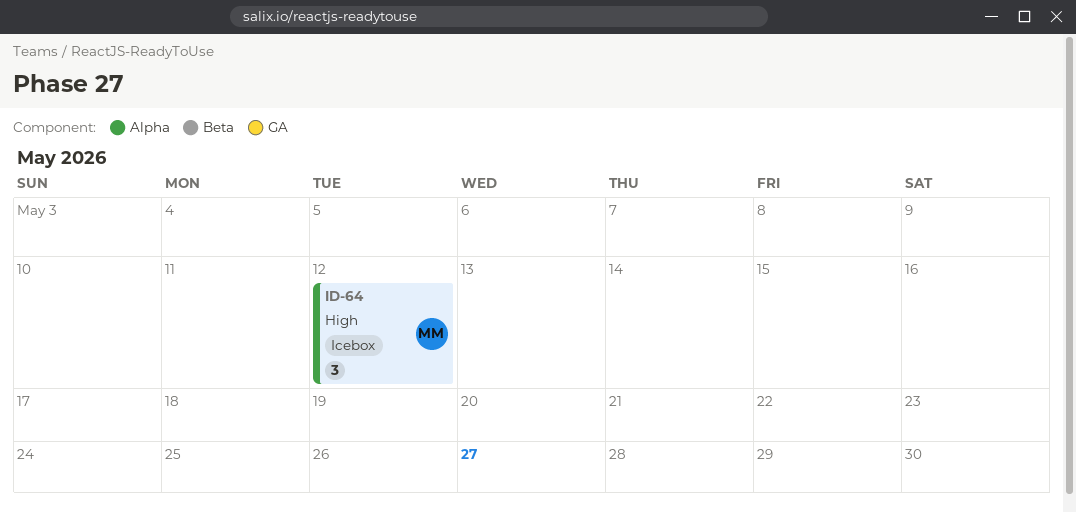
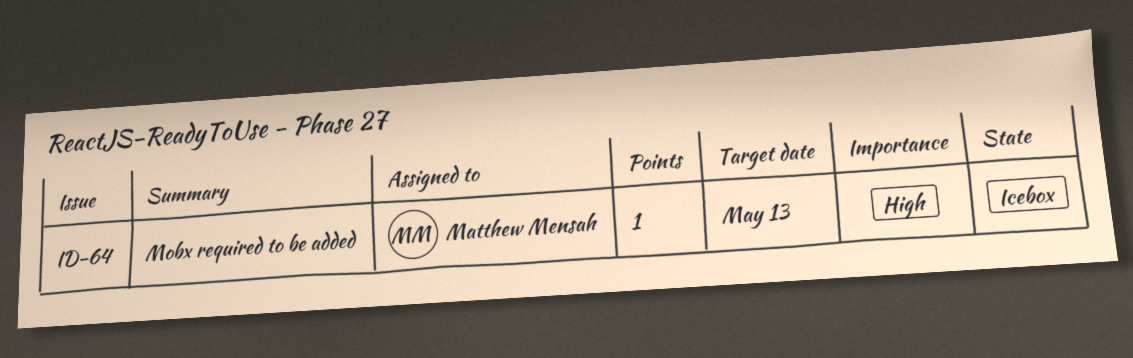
ID-64, estimate: 3 -> 1
ID-64, due: May 12 -> May 13

